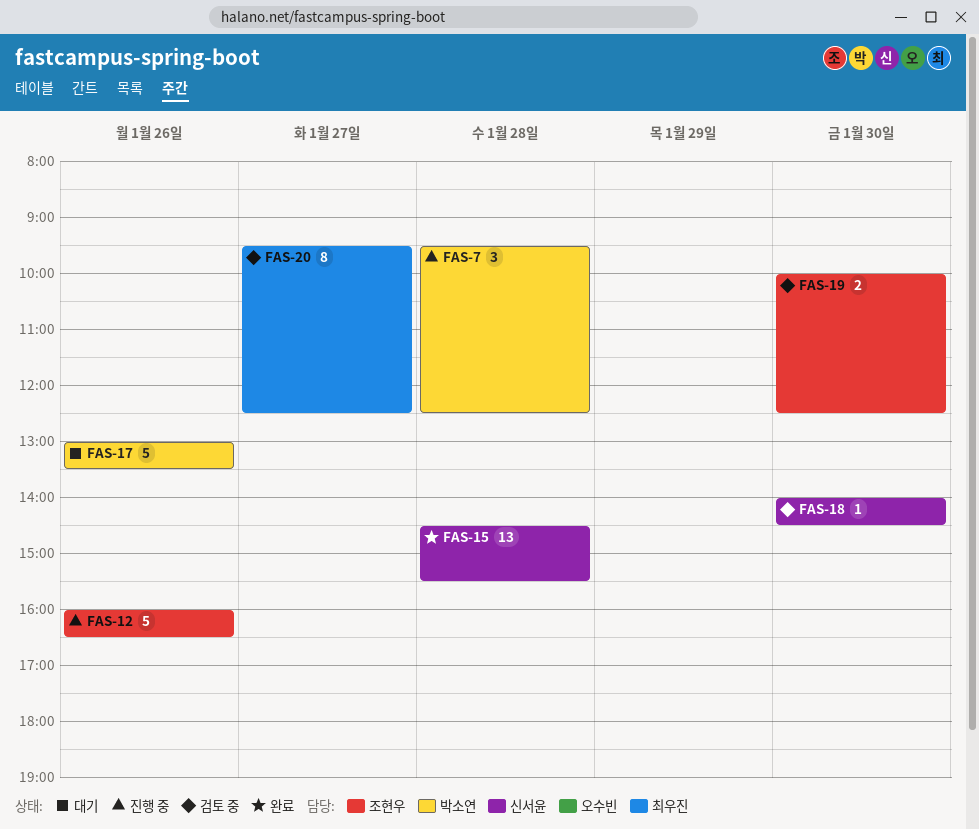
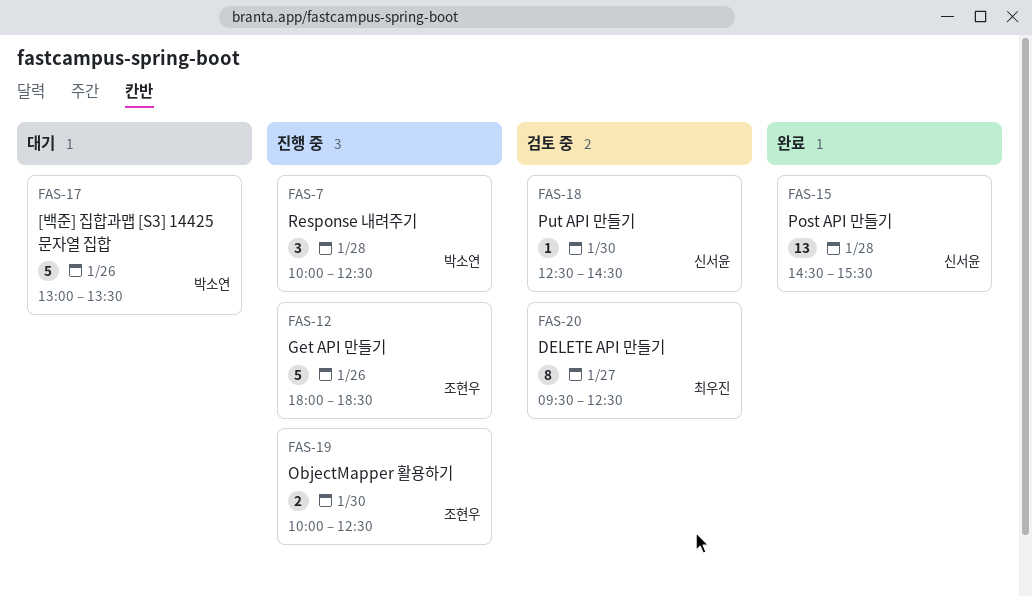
FAS-7, begins: 09:30 -> 10:00
FAS-12, begins: 16:00 -> 18:00
FAS-12, ends: 16:30 -> 18:30
FAS-18, begins: 14:00 -> 12:30
FAS-19, status: 검토 중 -> 진행 중

